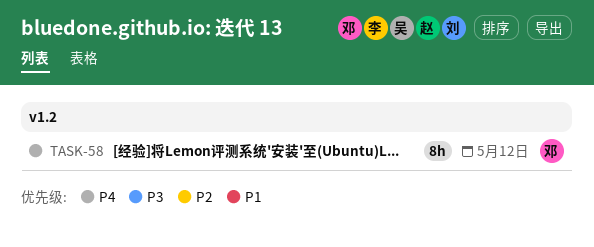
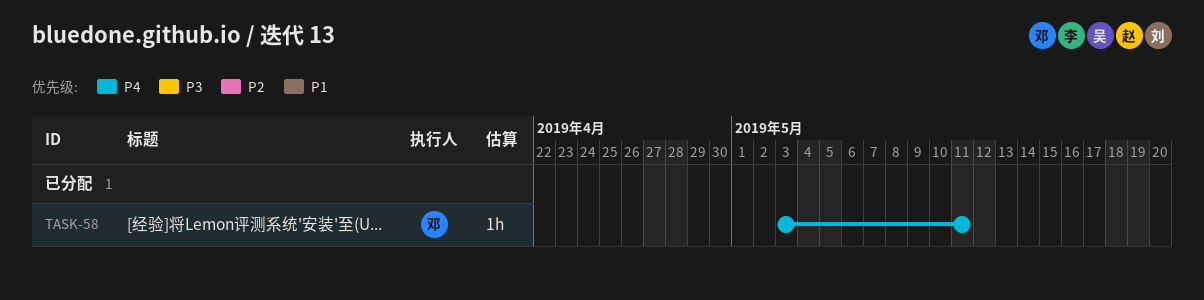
TASK-58, estimate: 8h -> 1h
TASK-58, due: May 12 -> May 11

